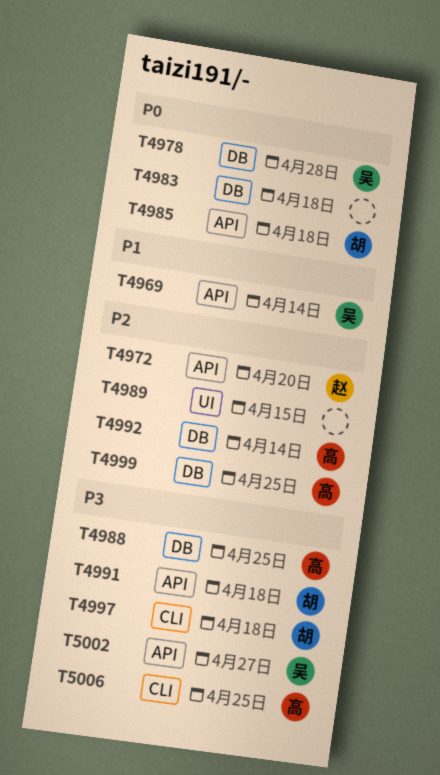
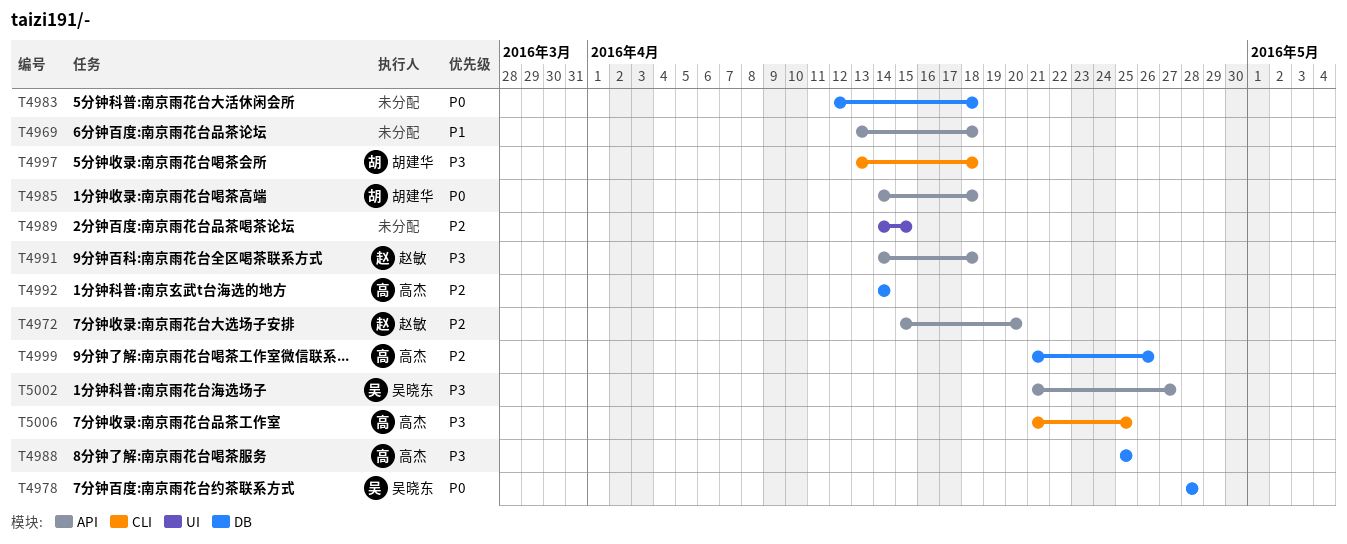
T4969, owner: 吴晓东 -> none
T4969, due: Apr 14 -> Apr 18
T4991, owner: 胡建华 -> 赵敏
T4999, due: Apr 25 -> Apr 26

